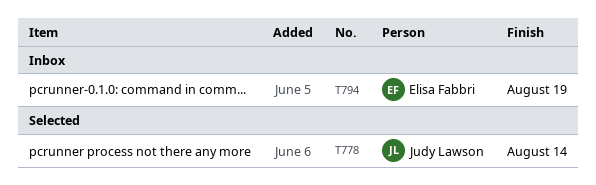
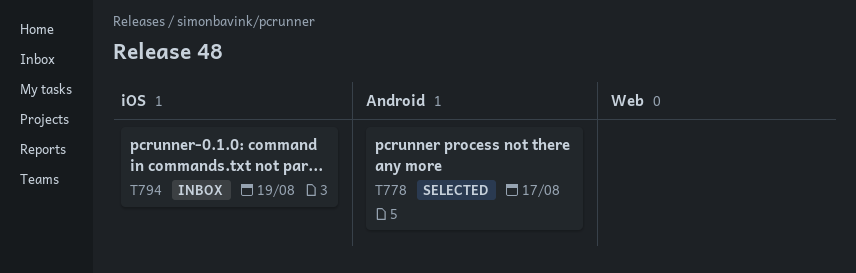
T778, due: Aug 14 -> Aug 17

